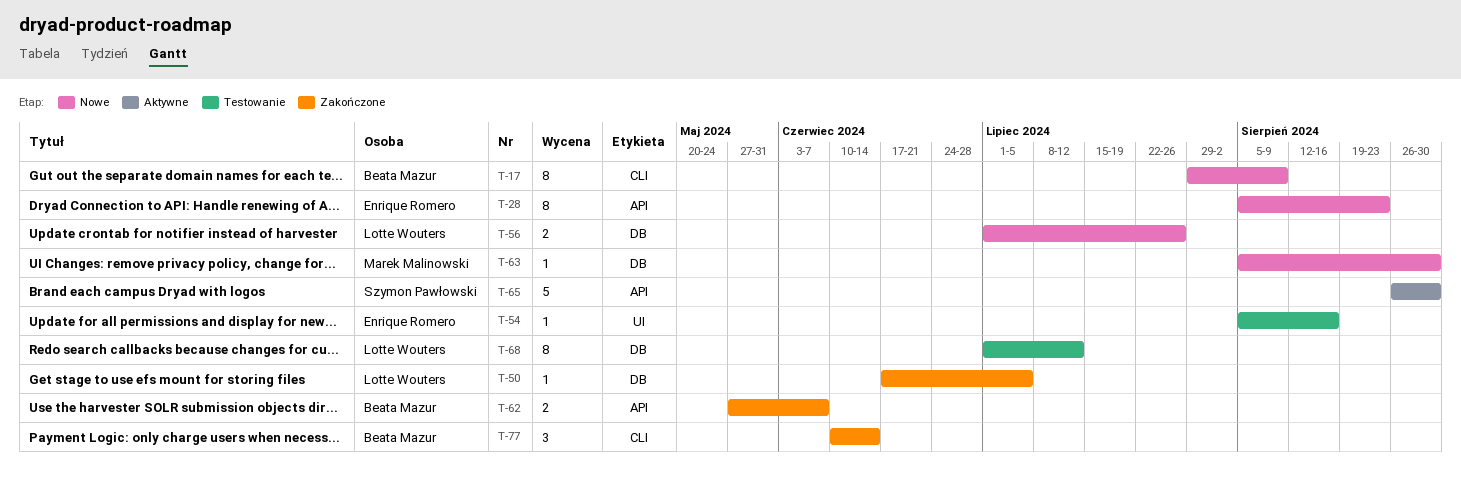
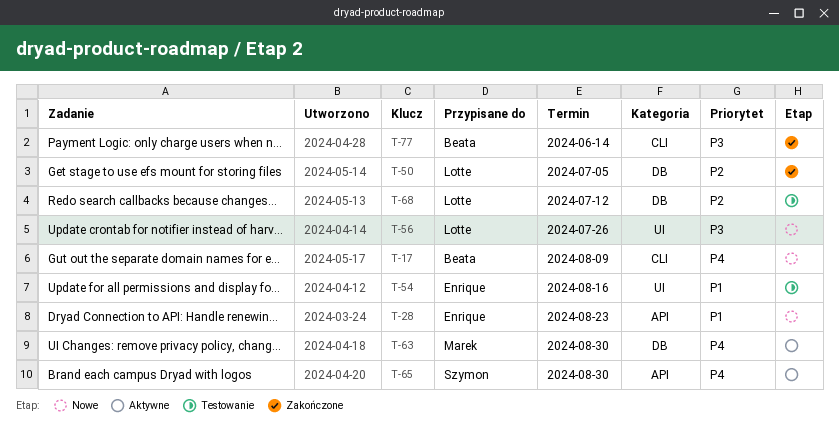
T-56, label: DB -> UI
T-62: present -> none
T-63, status: Nowe -> Aktywne

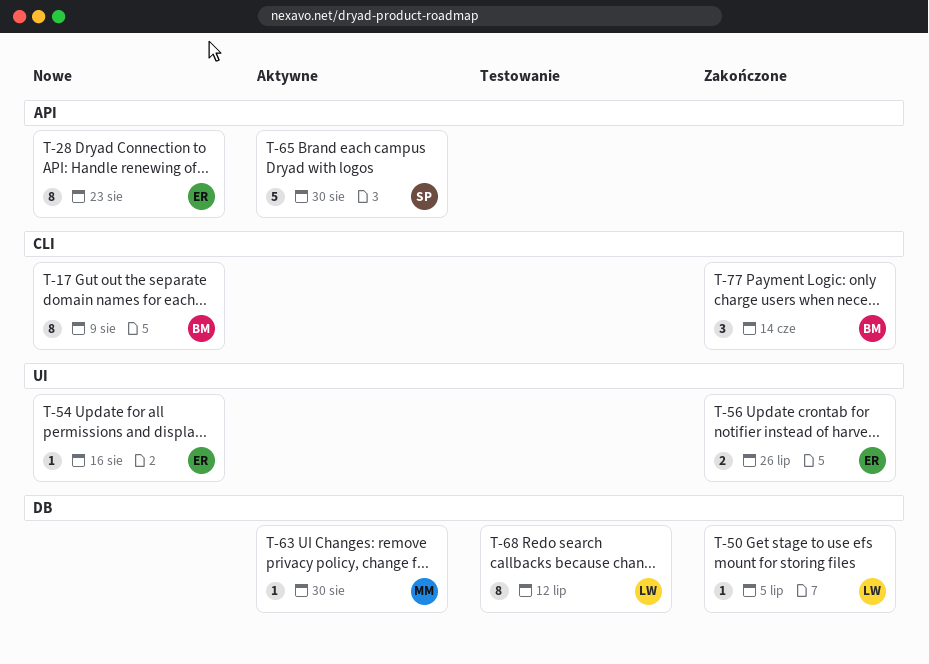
T-54, status: Testowanie -> Nowe
T-56, status: Nowe -> Zakończone
T-56, owner: Lotte -> Enrique

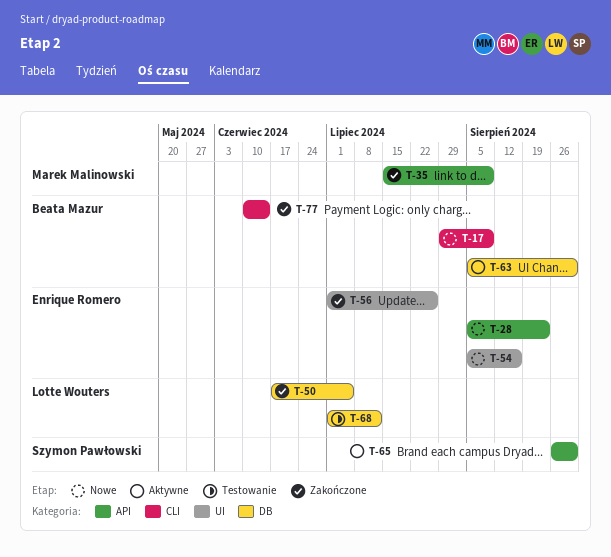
T-35: none -> present
T-63, owner: Marek Malinowski -> Beata Mazur

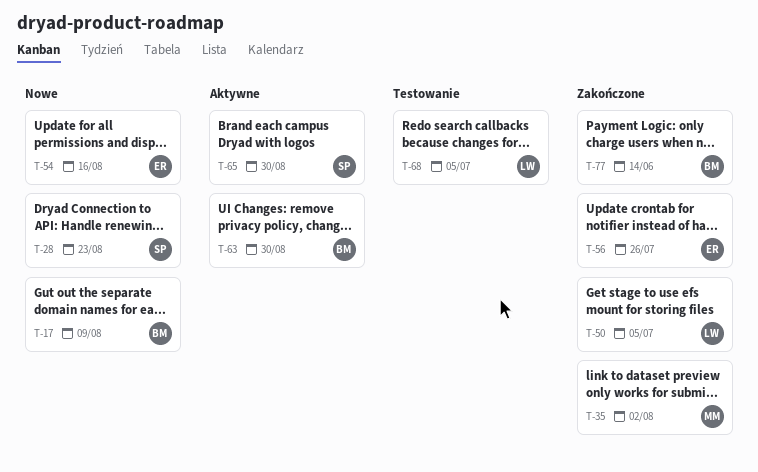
T-28, owner: Enrique Romero -> Szymon Pawłowski
T-35, due: Aug 9 -> Aug 2
T-68, due: Jul 12 -> Jul 5

